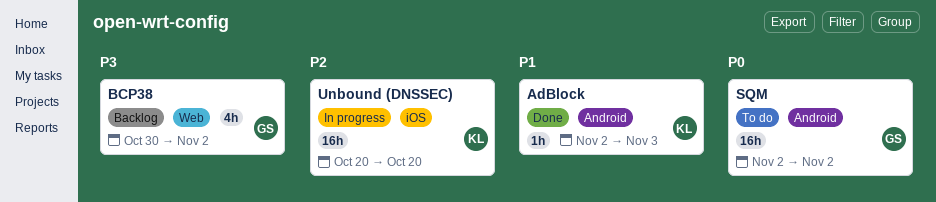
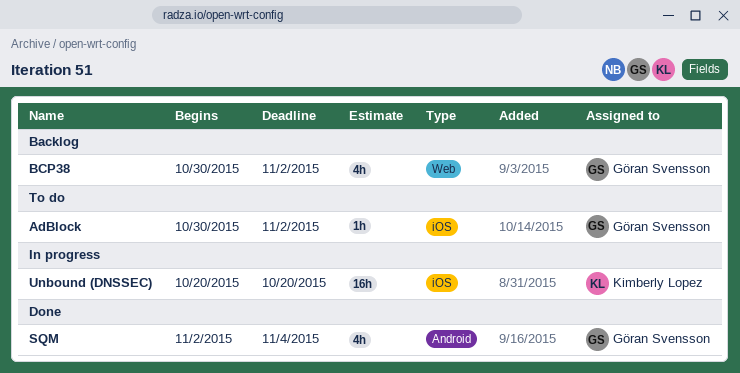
AdBlock, status: Done -> To do
AdBlock, owner: Kimberly Lopez -> Göran Svensson
AdBlock, label: Android -> iOS
AdBlock, start: Nov 2 -> Oct 30
AdBlock, due: Nov 3 -> Nov 2
SQM, status: To do -> Done
SQM, estimate: 16h -> 4h
SQM, due: Nov 2 -> Nov 4

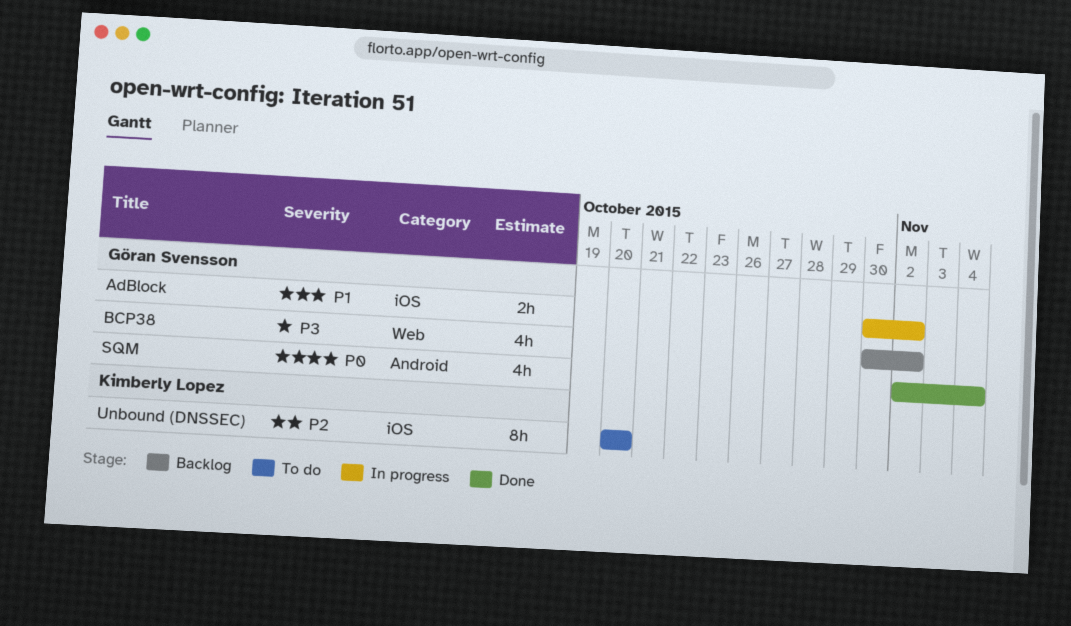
AdBlock, status: To do -> In progress
AdBlock, estimate: 1h -> 2h
Unbound (DNSSEC), status: In progress -> To do
Unbound (DNSSEC), estimate: 16h -> 8h

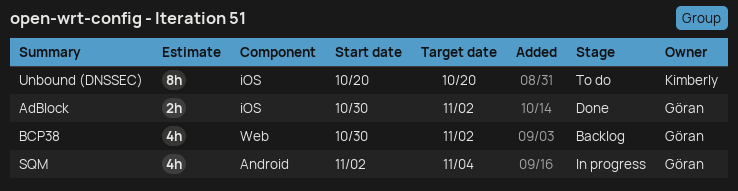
AdBlock, status: In progress -> Done
SQM, status: Done -> In progress

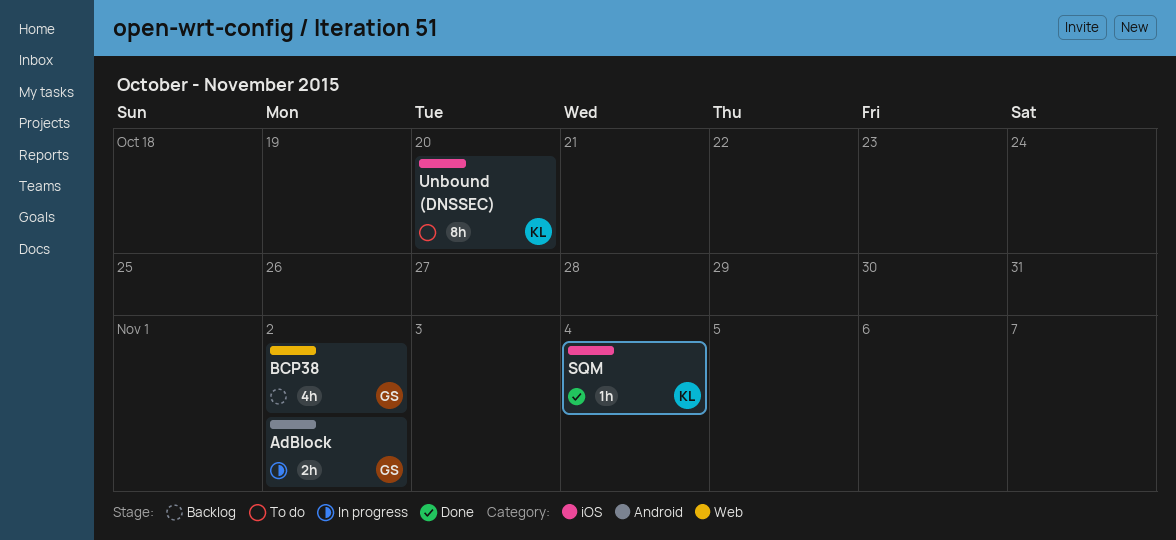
AdBlock, status: Done -> In progress
AdBlock, label: iOS -> Android
SQM, status: In progress -> Done
SQM, owner: Göran -> Kimberly
SQM, label: Android -> iOS
SQM, estimate: 4h -> 1h

